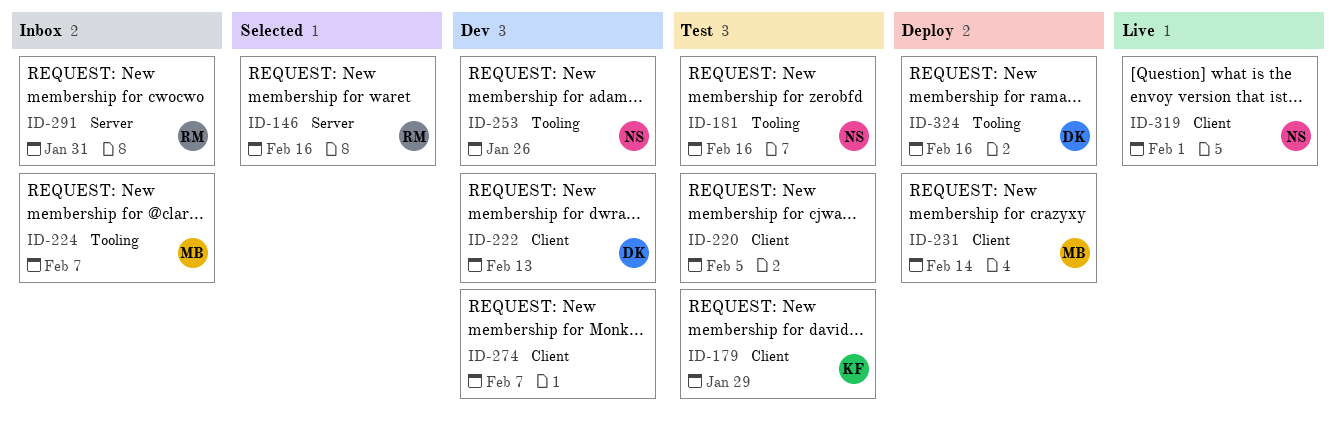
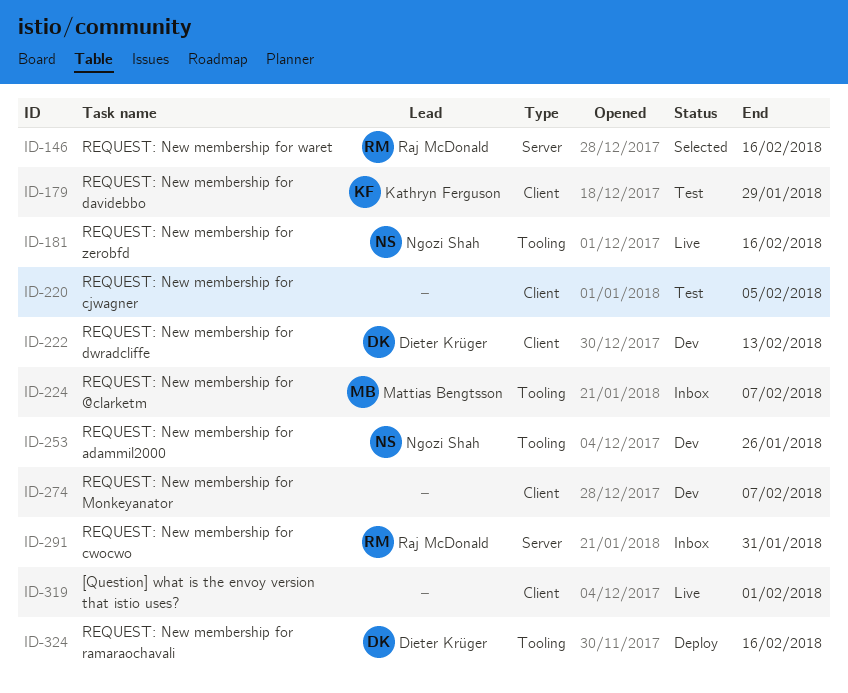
ID-181, status: Test -> Live
ID-231: present -> none
ID-319, owner: Ngozi Shah -> none

